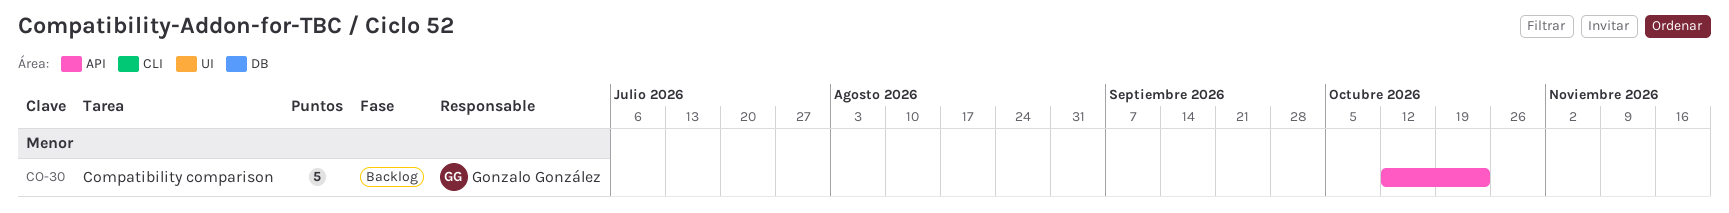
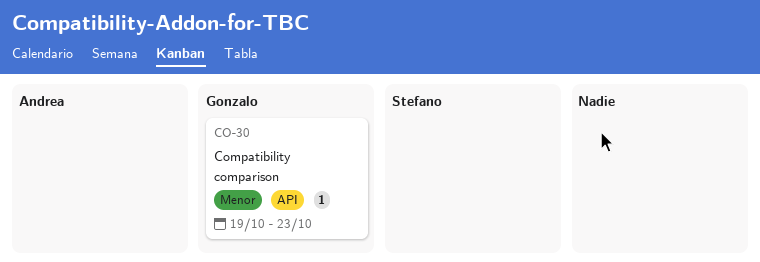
CO-30, estimate: 5 -> 1
CO-30, start: Oct 12 -> Oct 19

